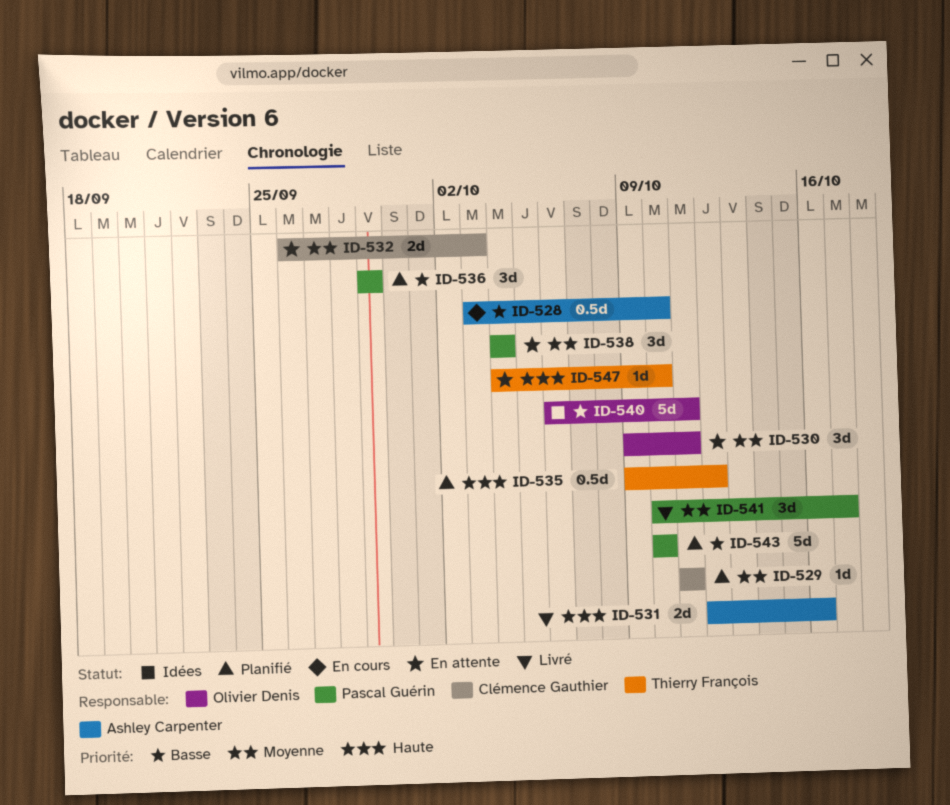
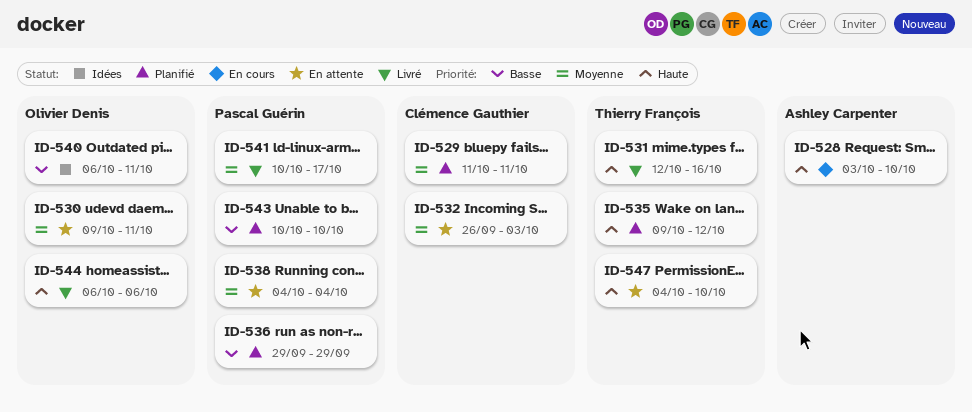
ID-528, priority: Basse -> Haute
ID-531, owner: Ashley Carpenter -> Thierry François
ID-544: none -> present

